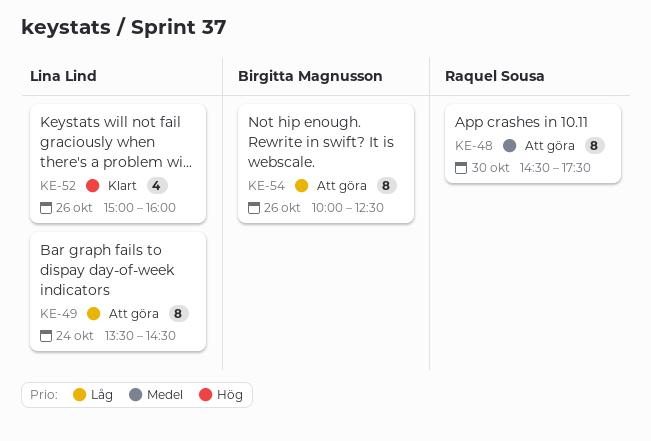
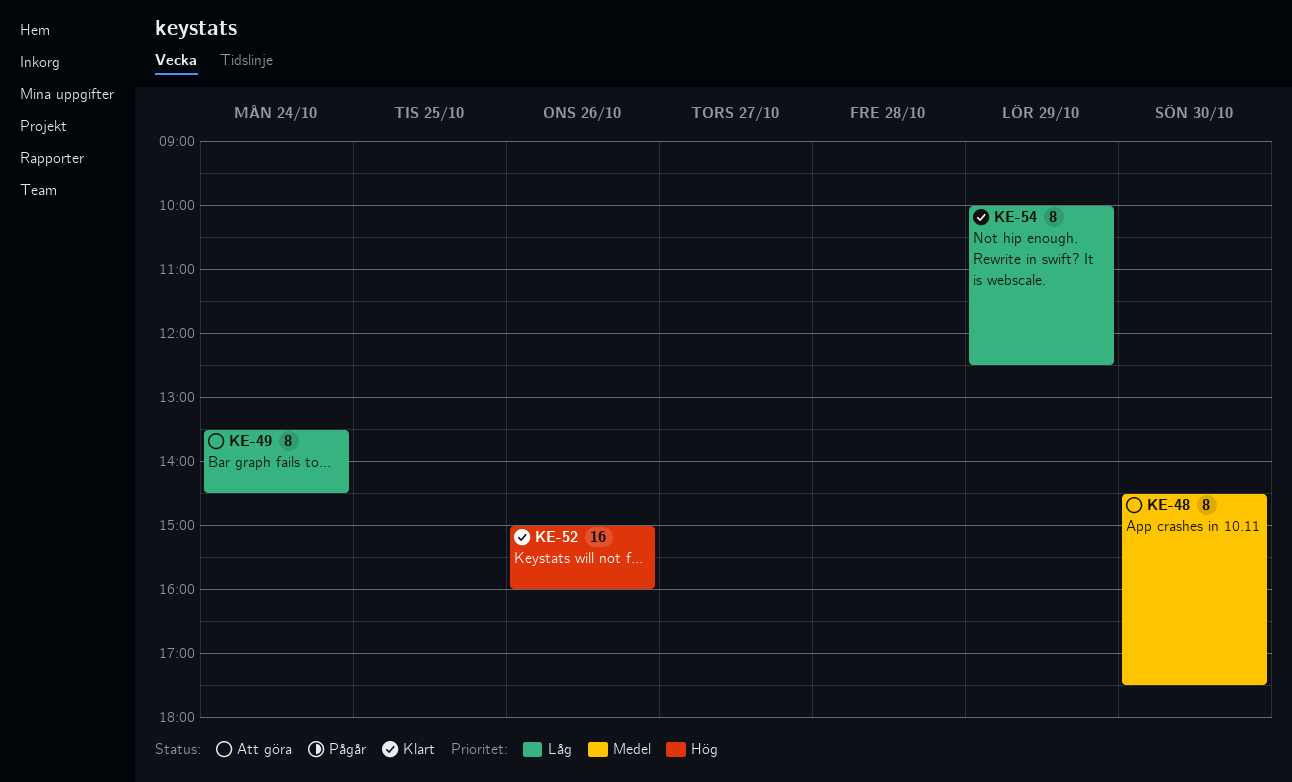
KE-52, estimate: 4 -> 16
KE-54, status: Att göra -> Klart
KE-54, day: Oct 26 -> Oct 29

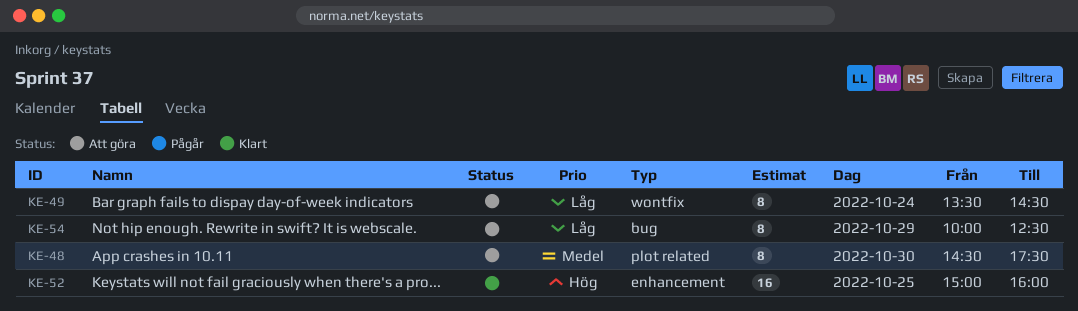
KE-52, day: Oct 26 -> Oct 25
KE-54, status: Klart -> Att göra

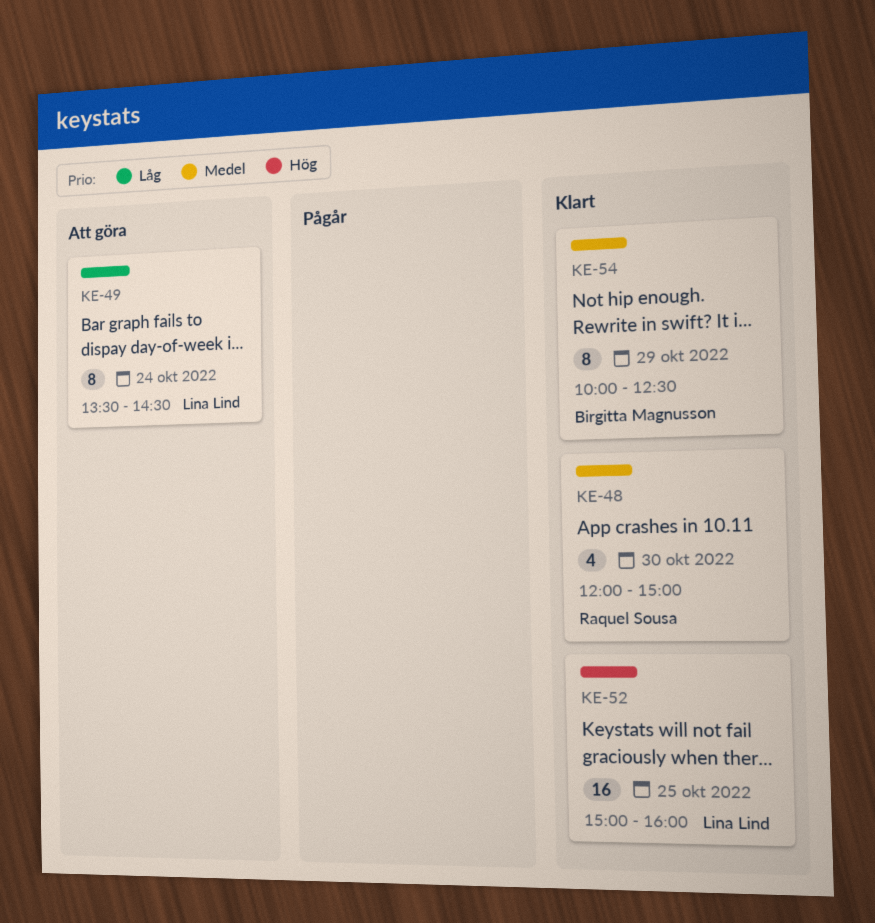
KE-48, status: Att göra -> Klart
KE-48, estimate: 8 -> 4
KE-48, begins: 14:30 -> 12:00
KE-48, ends: 17:30 -> 15:00
KE-54, status: Att göra -> Klart
KE-54, priority: Låg -> Medel

